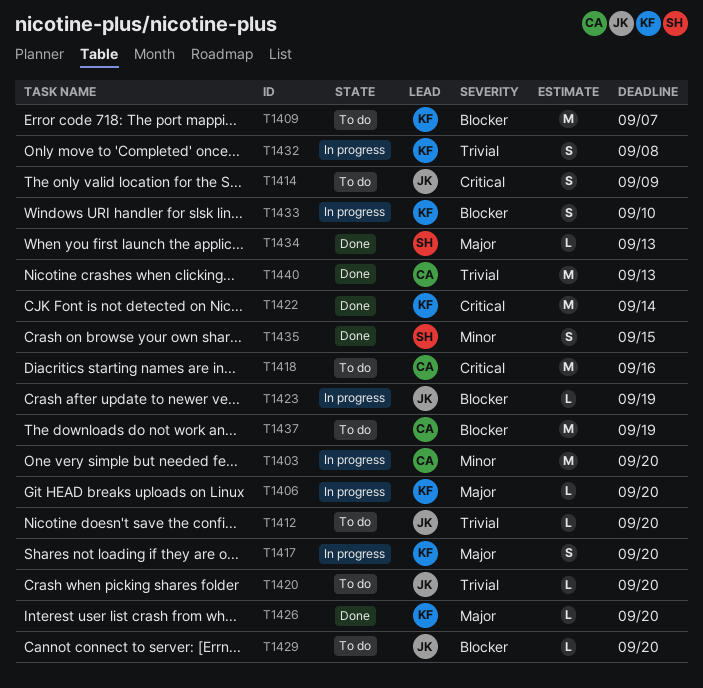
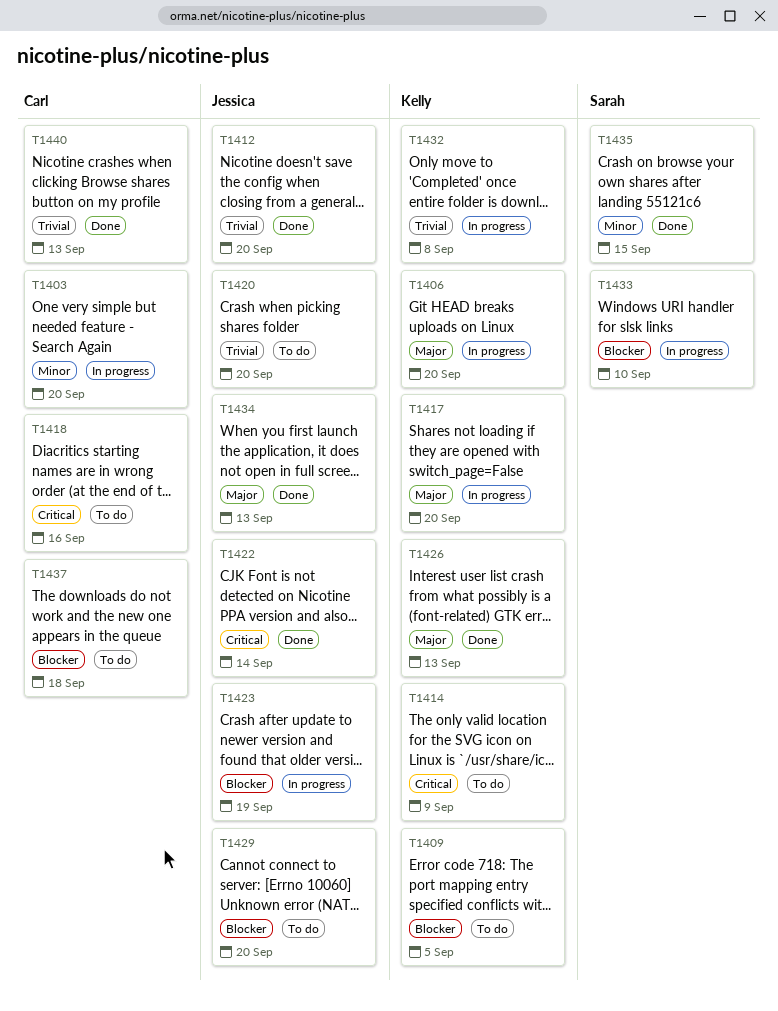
T1409, due: Sep 7 -> Sep 5
T1412, status: To do -> Done
T1414, owner: Jessica -> Kelly
T1422, owner: Kelly -> Jessica
T1426, due: Sep 20 -> Sep 13
T1433, owner: Kelly -> Sarah
T1434, owner: Sarah -> Jessica
T1437, due: Sep 19 -> Sep 18

